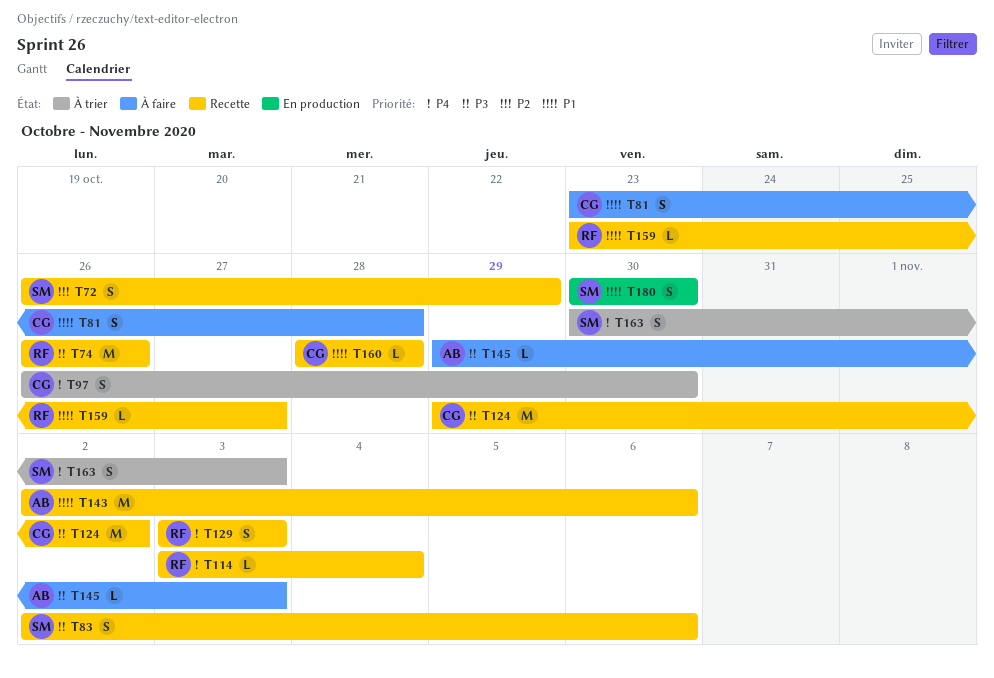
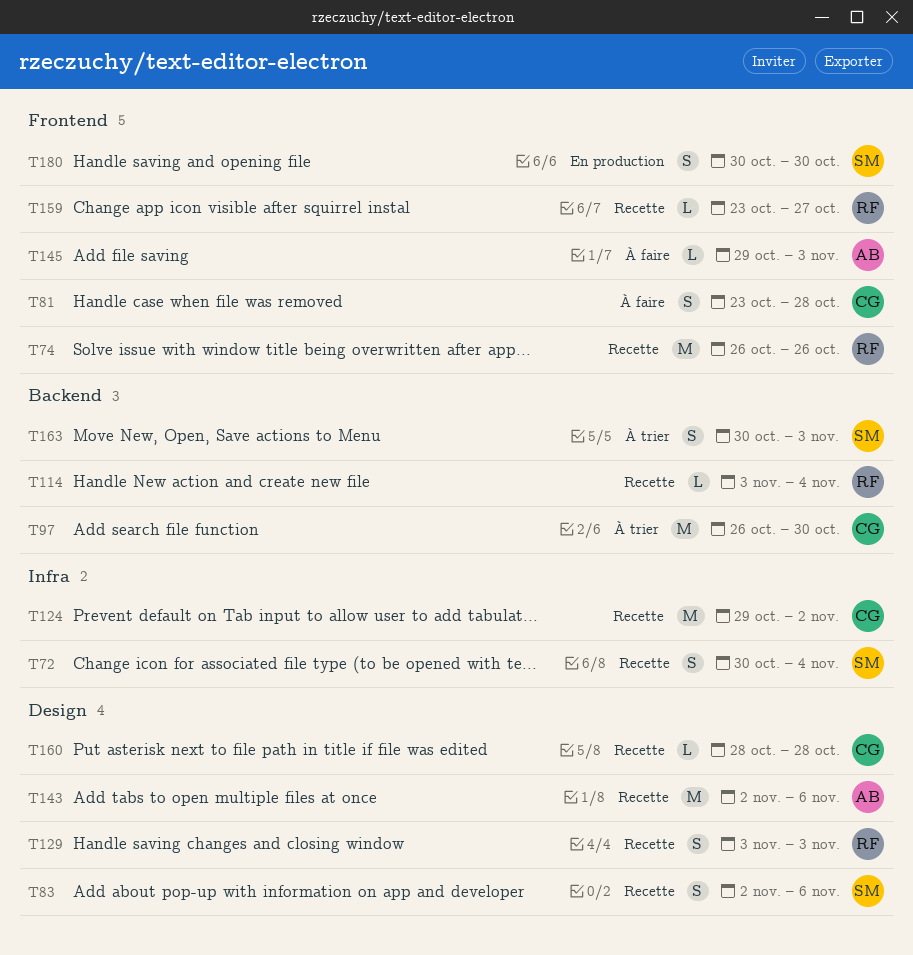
T72, start: Oct 26 -> Oct 30
T72, due: Oct 29 -> Nov 4
T97, estimate: S -> M

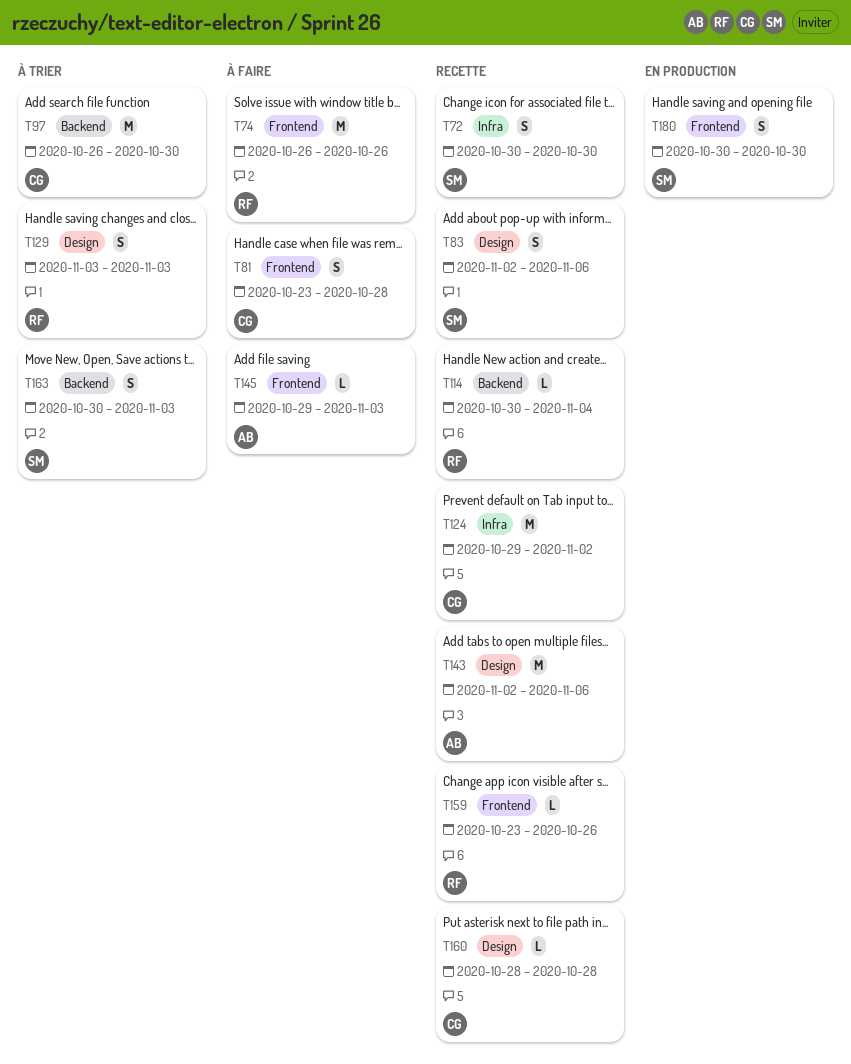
T72, due: Nov 4 -> Oct 30
T74, status: Recette -> À faire
T114, start: Nov 3 -> Oct 30
T129, status: Recette -> À trier
T159, due: Oct 27 -> Oct 26

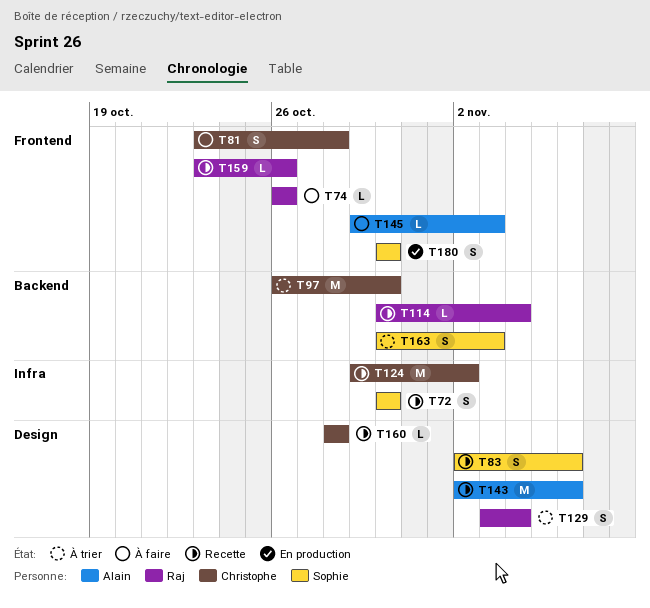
T74, estimate: M -> L
T129, due: Nov 3 -> Nov 4

